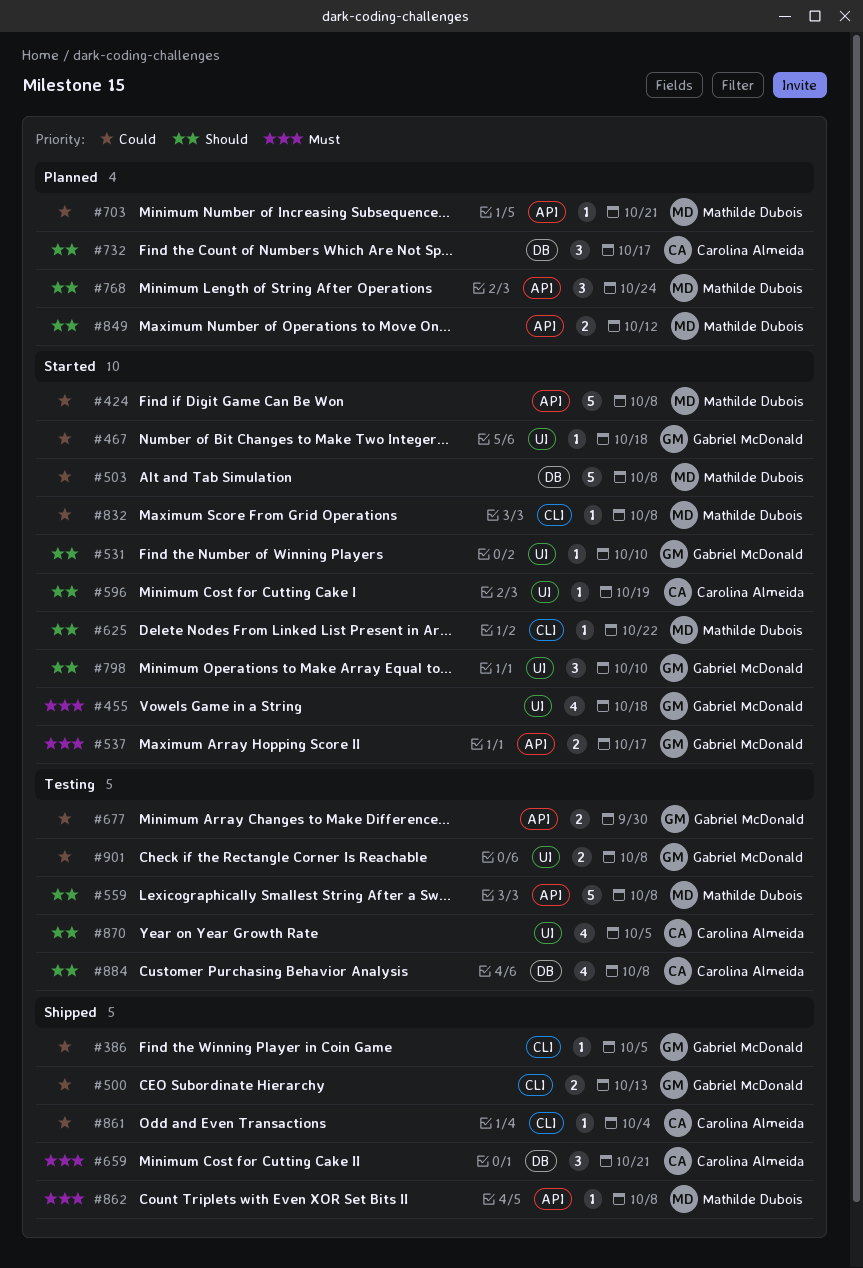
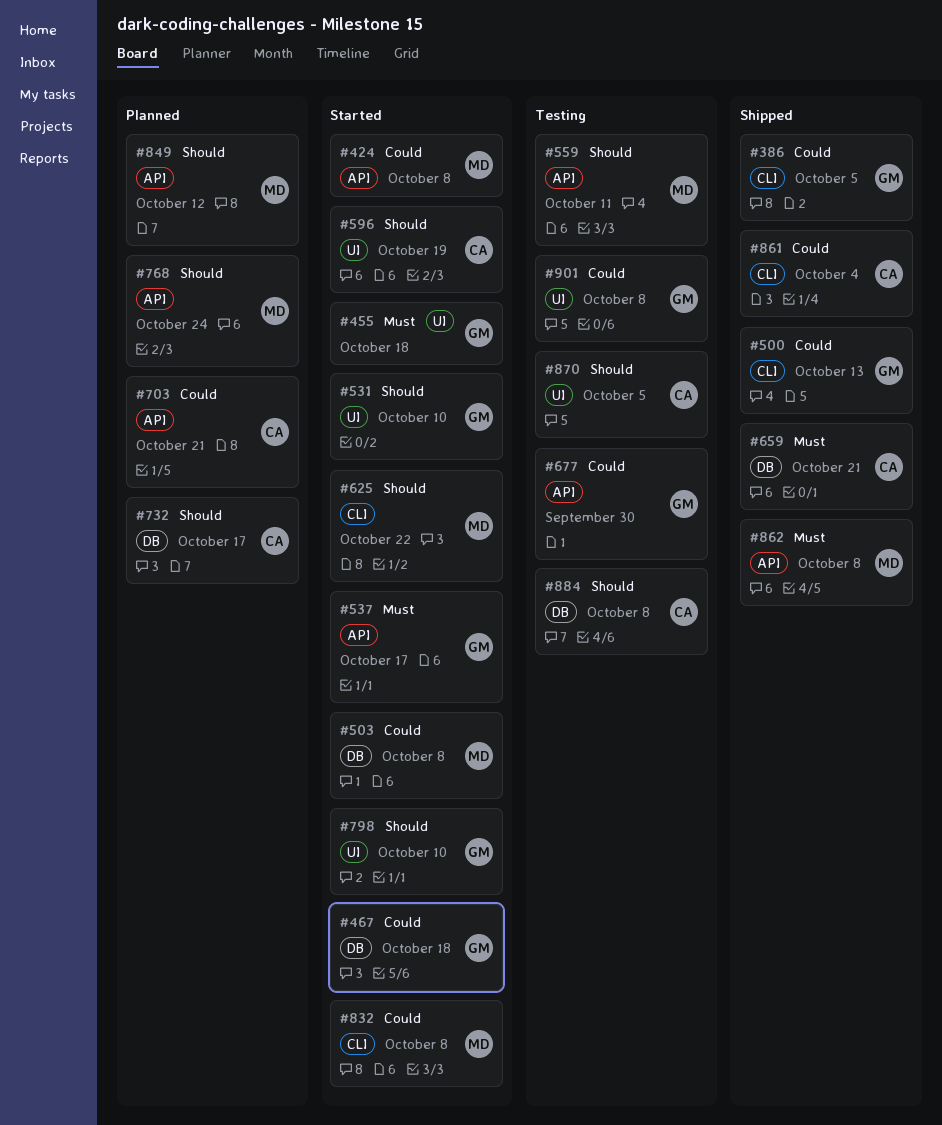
#467, label: UI -> DB
#559, due: Oct 8 -> Oct 11
#703, owner: Mathilde Dubois -> Carolina Almeida

